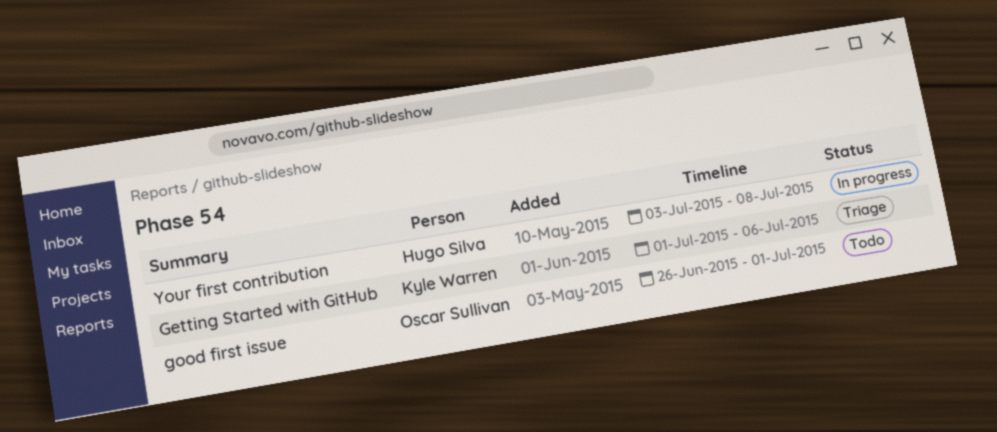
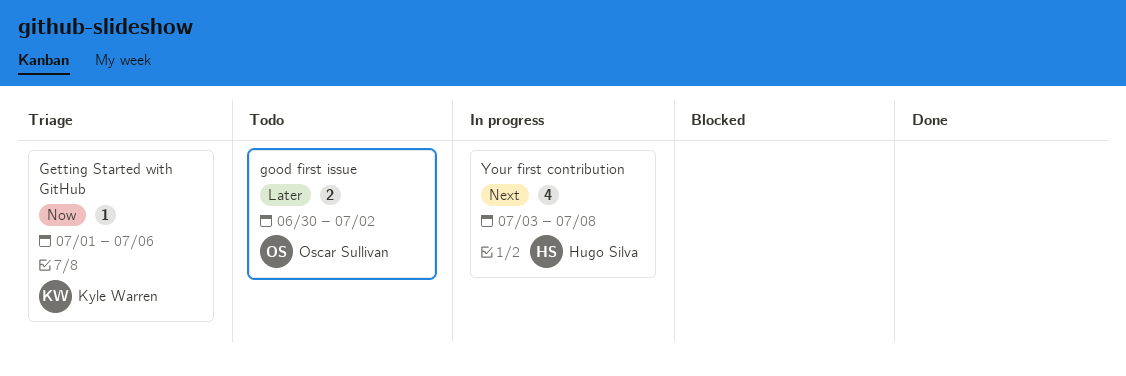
good first issue, start: Jun 26 -> Jun 30
good first issue, due: Jul 1 -> Jul 2

